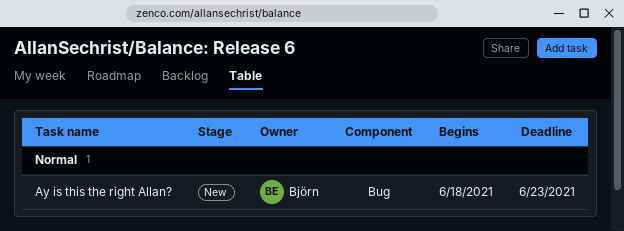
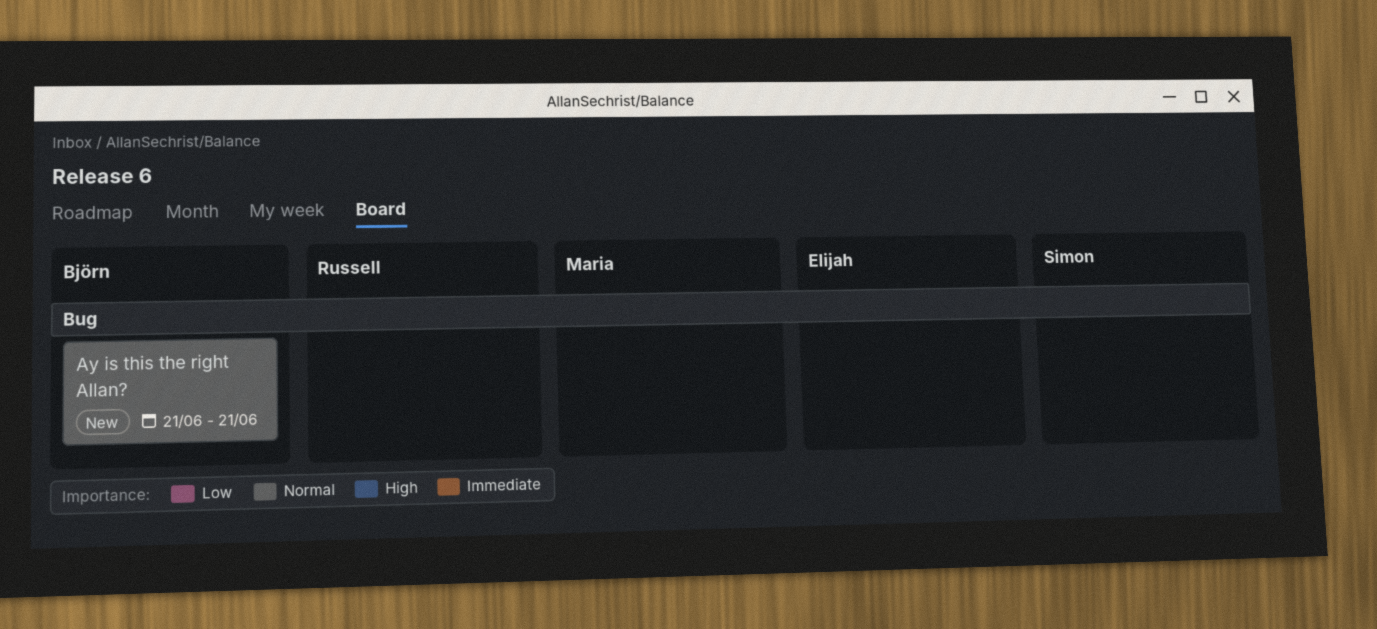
Ay is this the right Allan?, start: Jun 18 -> Jun 21
Ay is this the right Allan?, due: Jun 23 -> Jun 21

